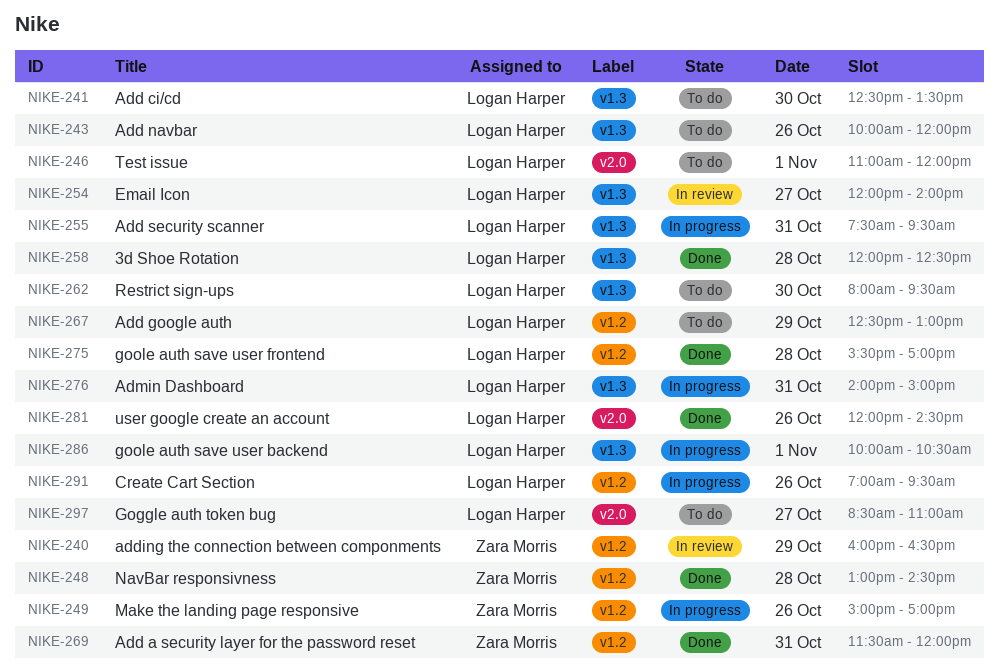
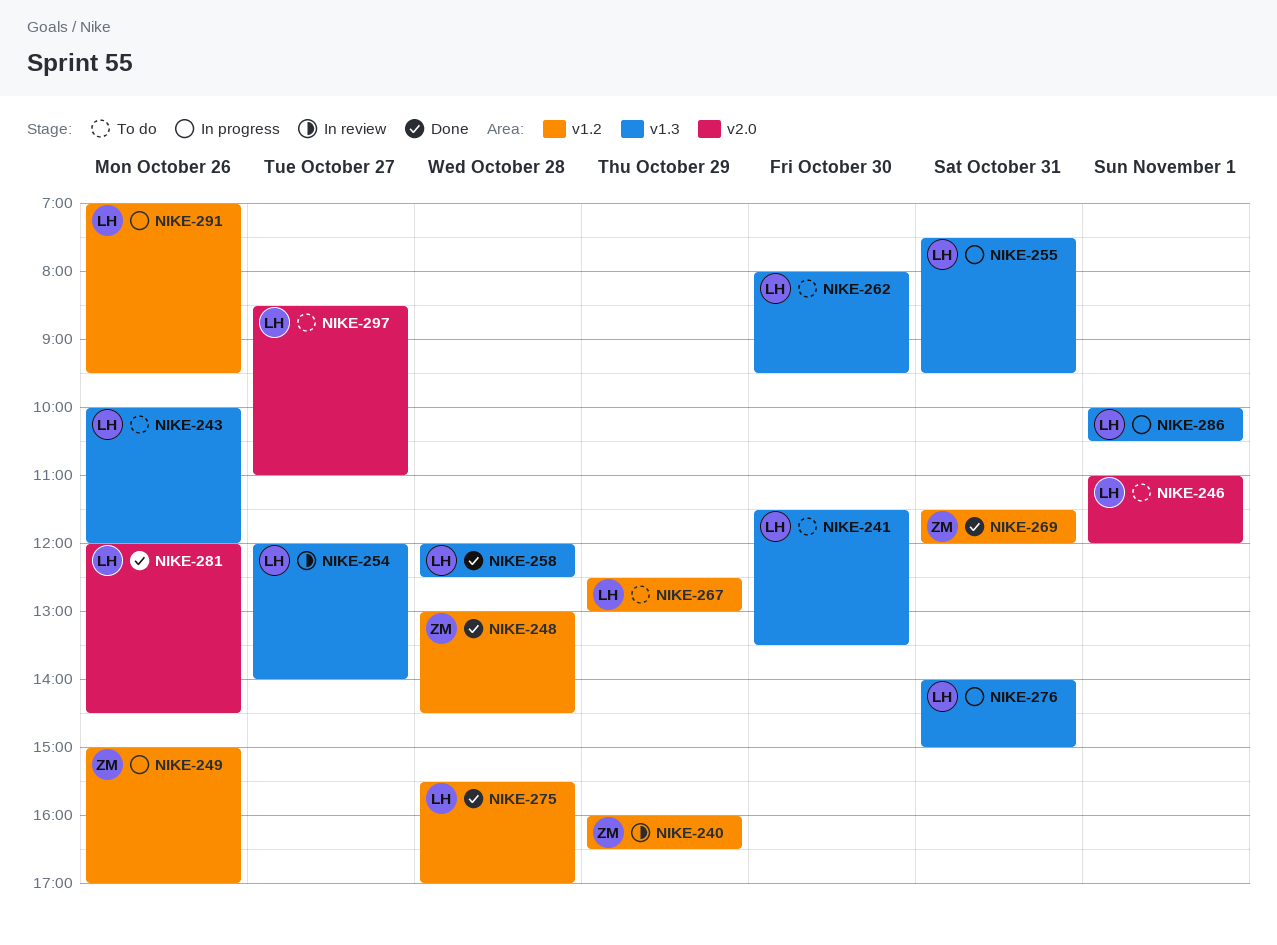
NIKE-241, begins: 12:30 -> 11:30

